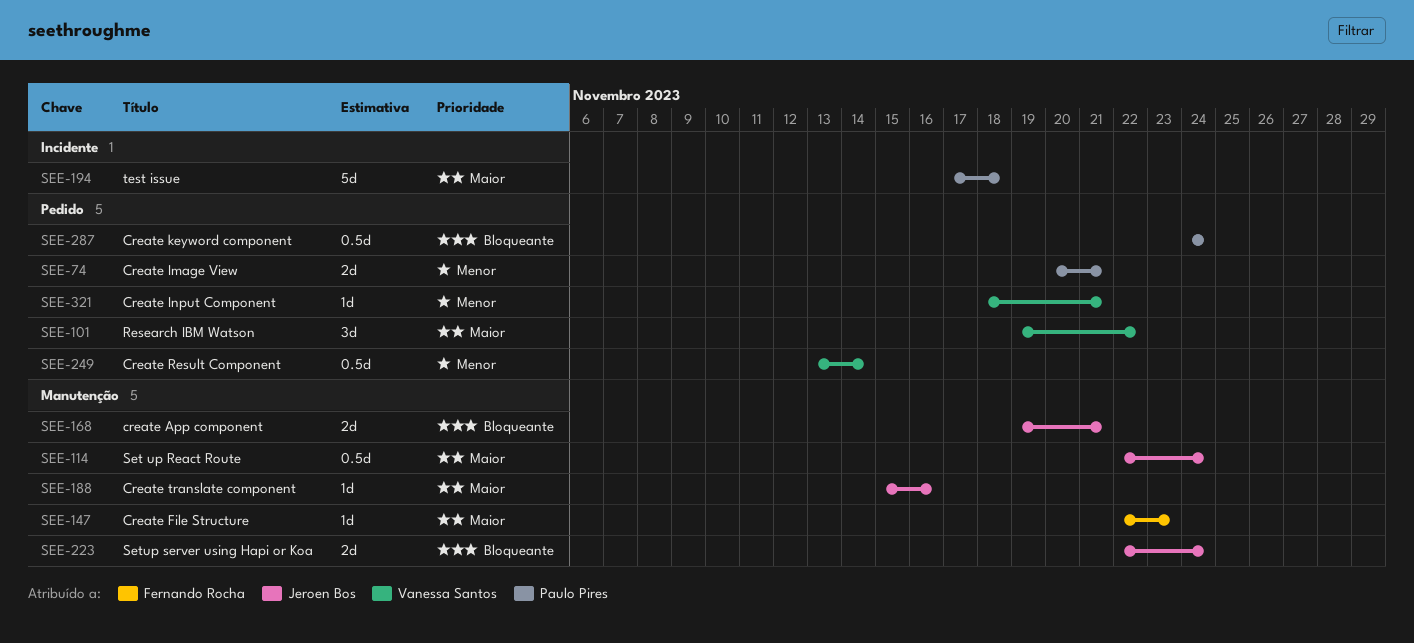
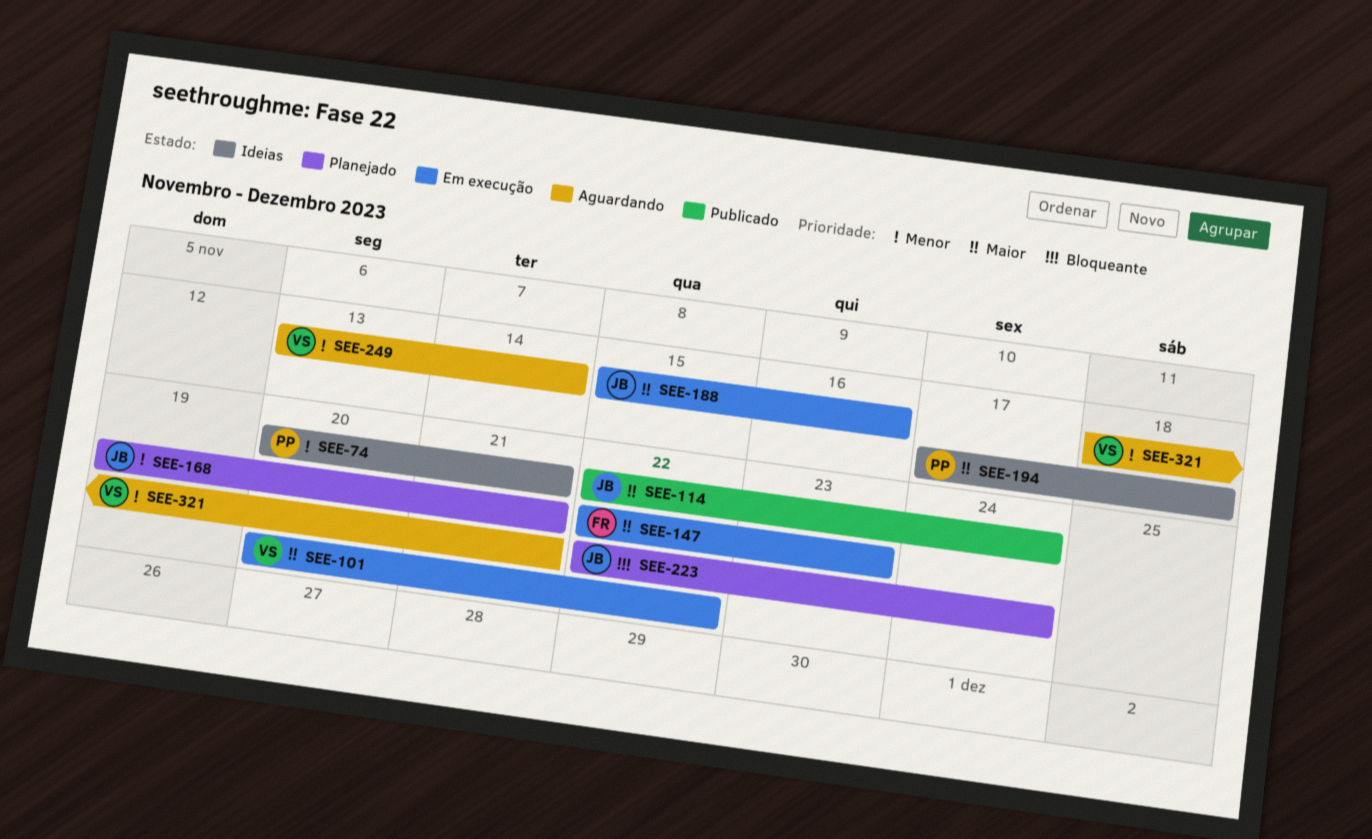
SEE-101, start: Nov 19 -> Nov 20
SEE-168, priority: Bloqueante -> Menor
SEE-287: present -> none

